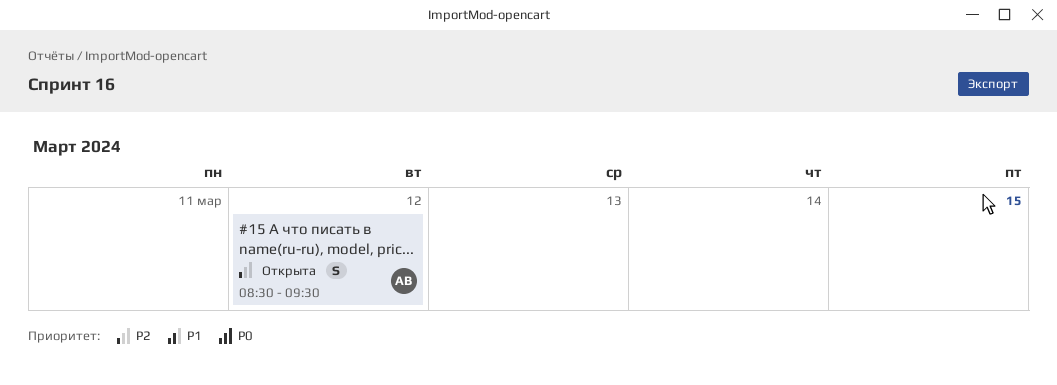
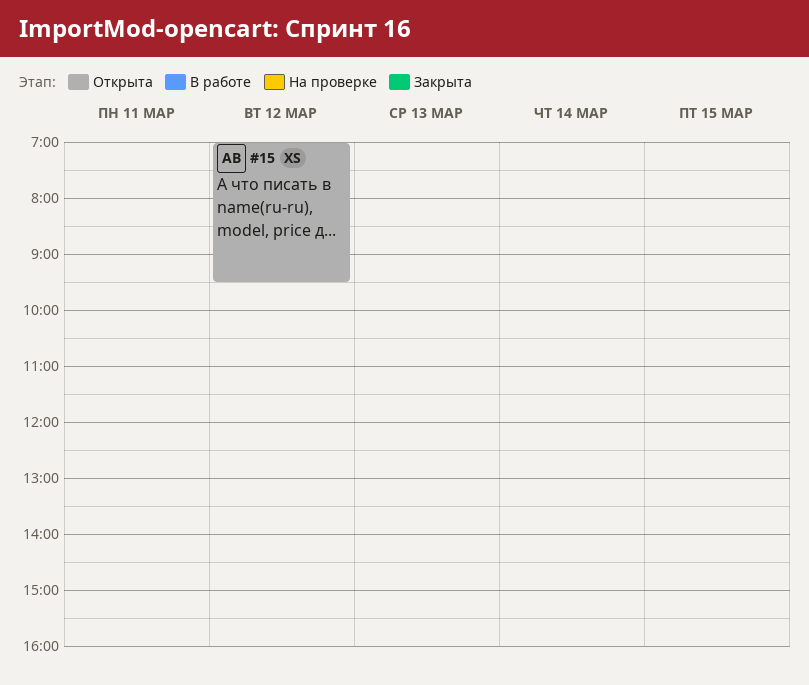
#15, estimate: S -> XS
#15, begins: 08:30 -> 07:00

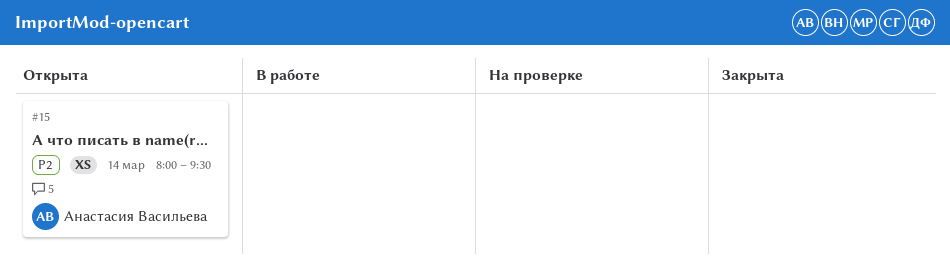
#15, day: Mar 12 -> Mar 14
#15, begins: 07:00 -> 08:00

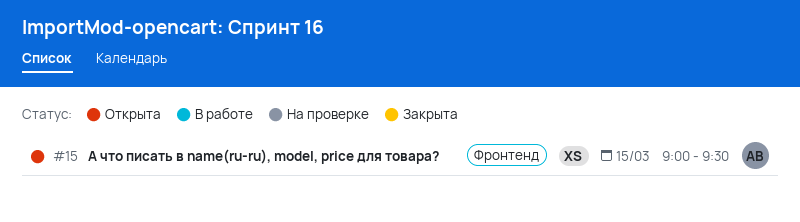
#15, day: Mar 14 -> Mar 15
#15, begins: 08:00 -> 09:00

